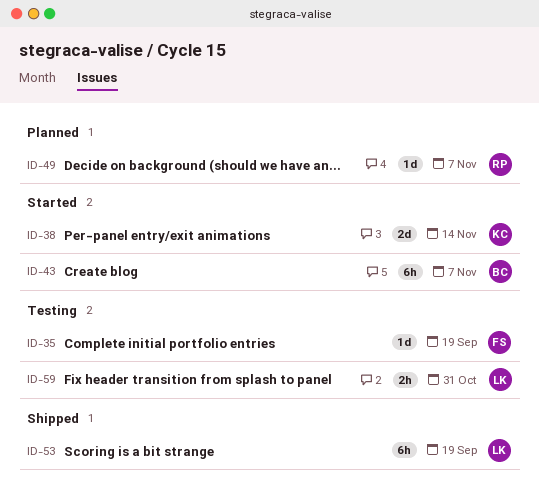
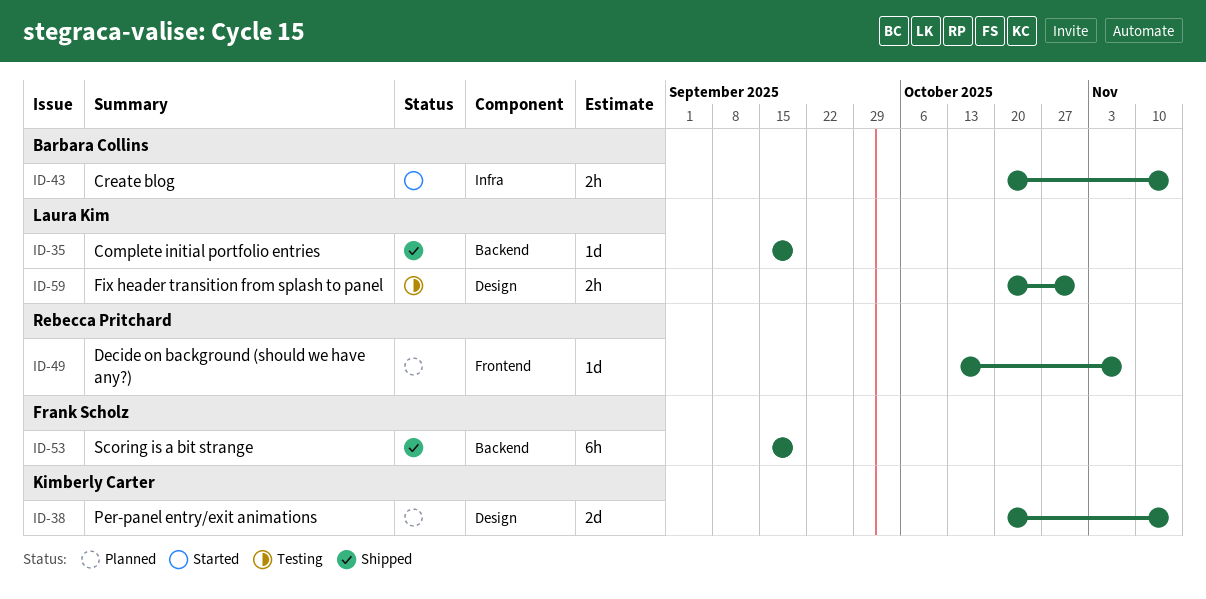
ID-35, status: Testing -> Shipped
ID-35, owner: Frank Scholz -> Laura Kim
ID-38, status: Started -> Planned
ID-43, estimate: 6h -> 2h
ID-43, due: Nov 7 -> Nov 14
ID-53, owner: Laura Kim -> Frank Scholz

